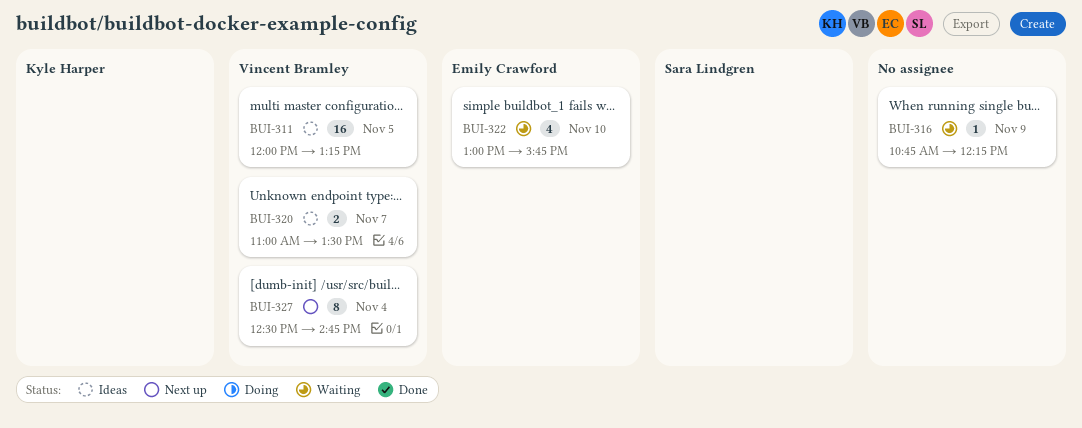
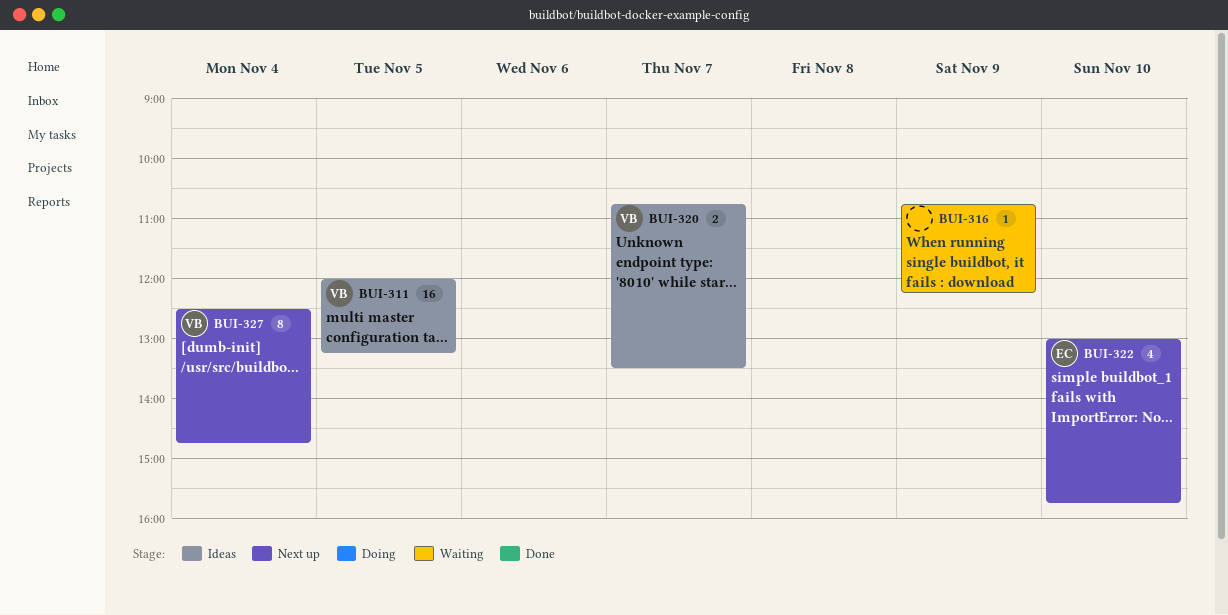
BUI-320, begins: 11:00 -> 10:45
BUI-322, status: Waiting -> Next up

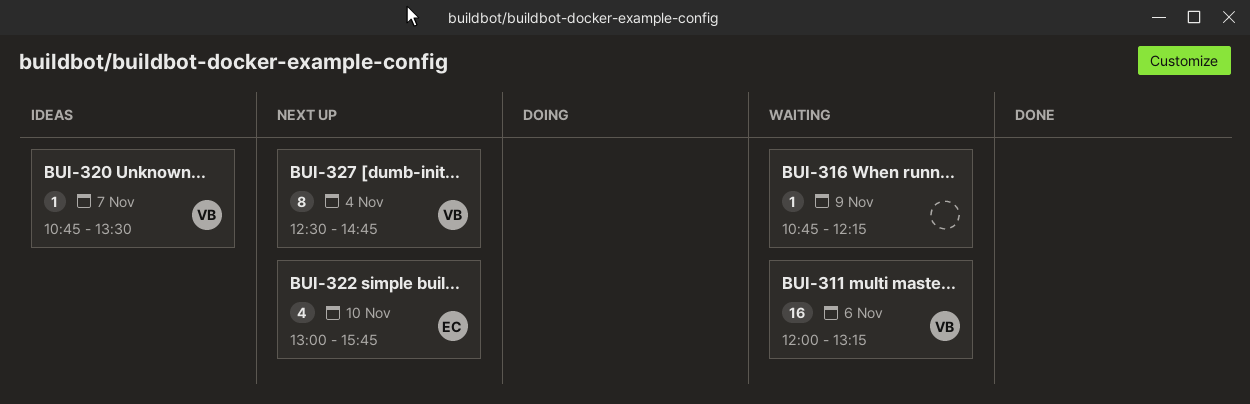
BUI-311, status: Ideas -> Waiting
BUI-311, day: Nov 5 -> Nov 6
BUI-320, estimate: 2 -> 1

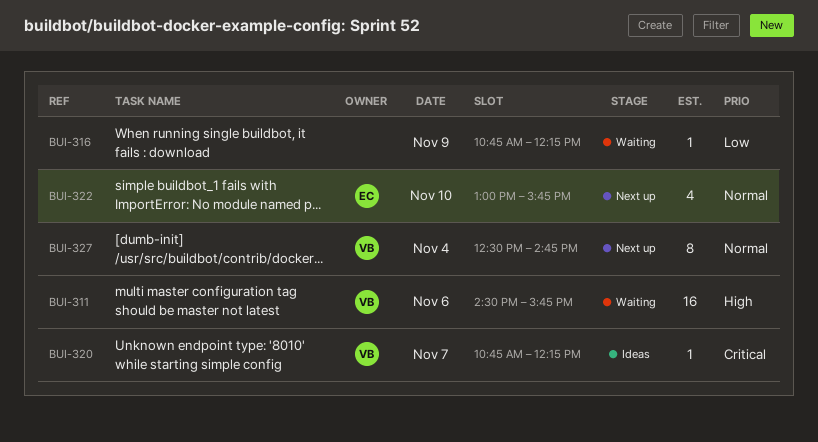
BUI-311, begins: 12:00 -> 14:30
BUI-311, ends: 13:15 -> 15:45
BUI-320, ends: 13:30 -> 12:15

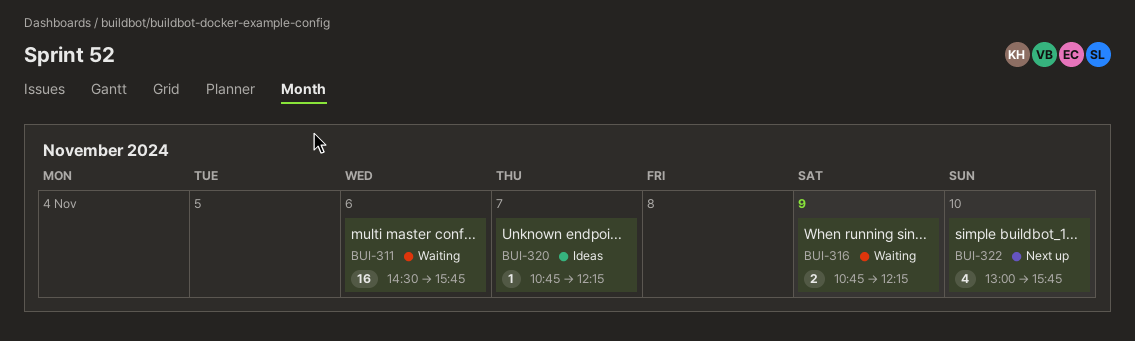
BUI-316, estimate: 1 -> 2
BUI-327: present -> none

